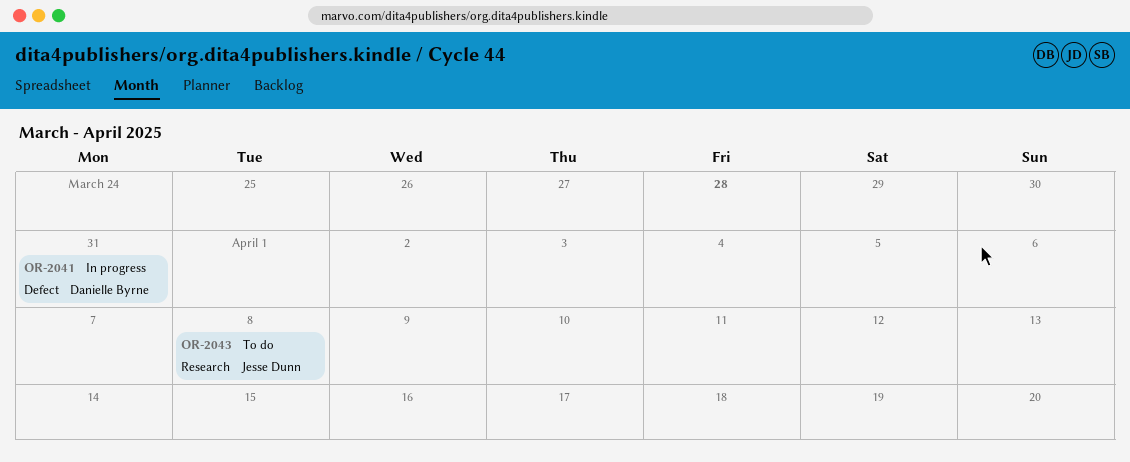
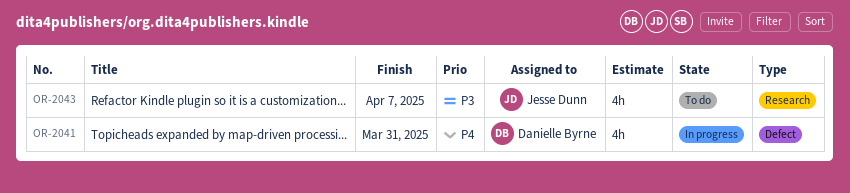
OR-2043, due: Apr 8 -> Apr 7

